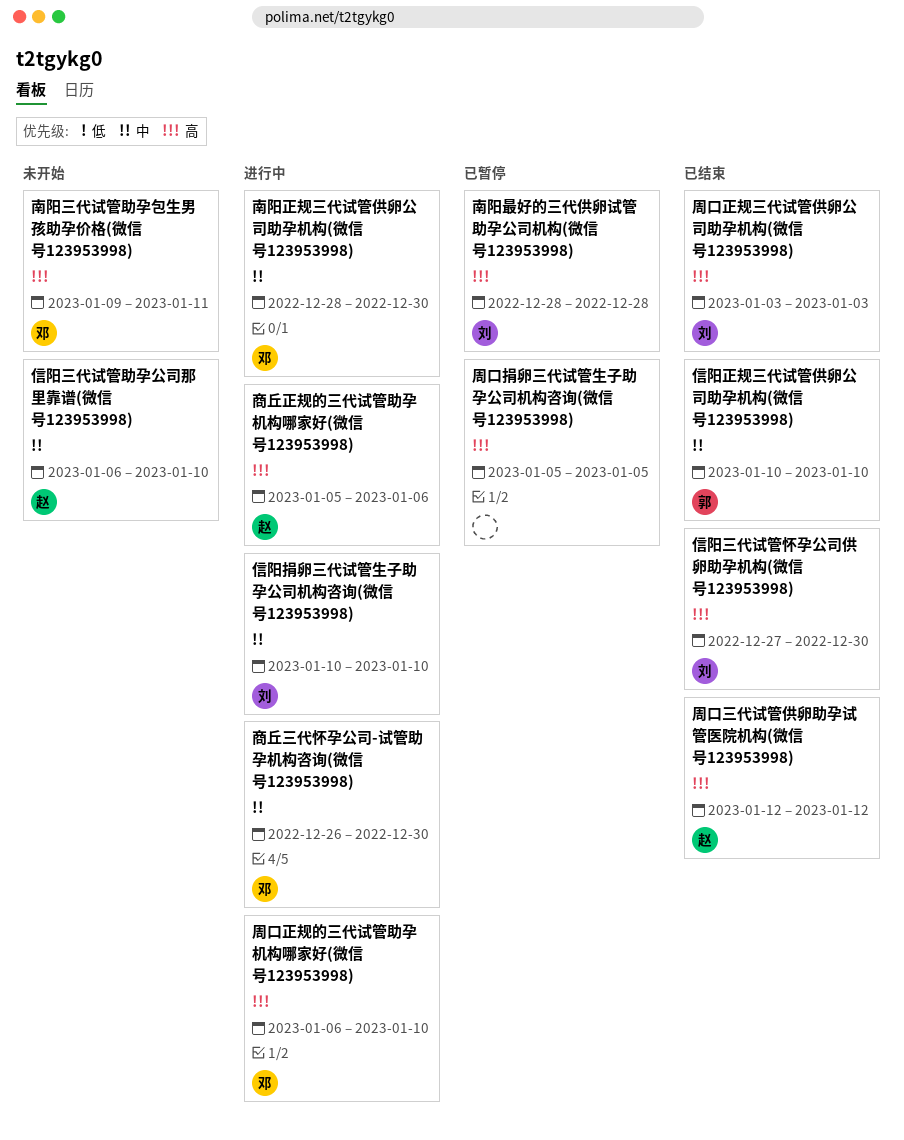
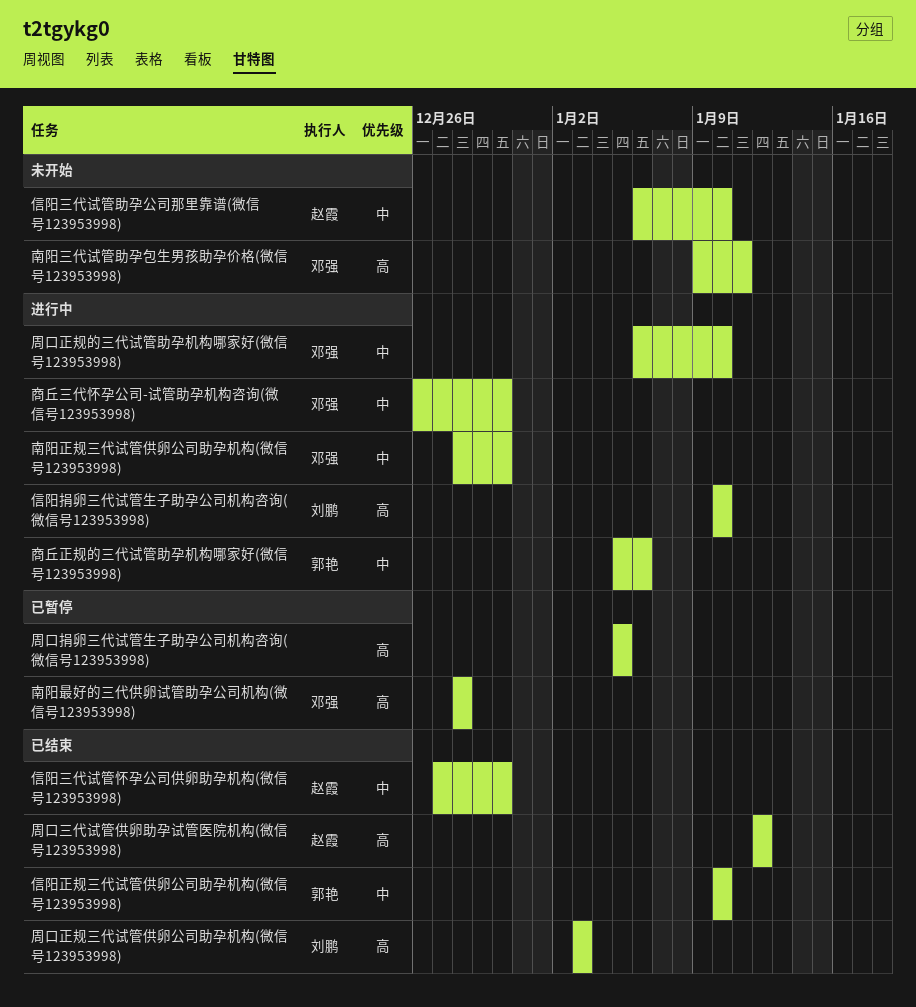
信阳三代试管怀孕公司供卵助孕机构(微信号123953998), owner: 刘鹏 -> 赵霞
信阳三代试管怀孕公司供卵助孕机构(微信号123953998), priority: 高 -> 中
信阳捐卵三代试管生子助孕公司机构咨询(微信号123953998), priority: 中 -> 高
南阳最好的三代供卵试管助孕公司机构(微信号123953998), owner: 刘鹏 -> 邓强
周口正规的三代试管助孕机构哪家好(微信号123953998), priority: 高 -> 中
商丘正规的三代试管助孕机构哪家好(微信号123953998), owner: 赵霞 -> 郭艳
商丘正规的三代试管助孕机构哪家好(微信号123953998), priority: 高 -> 中

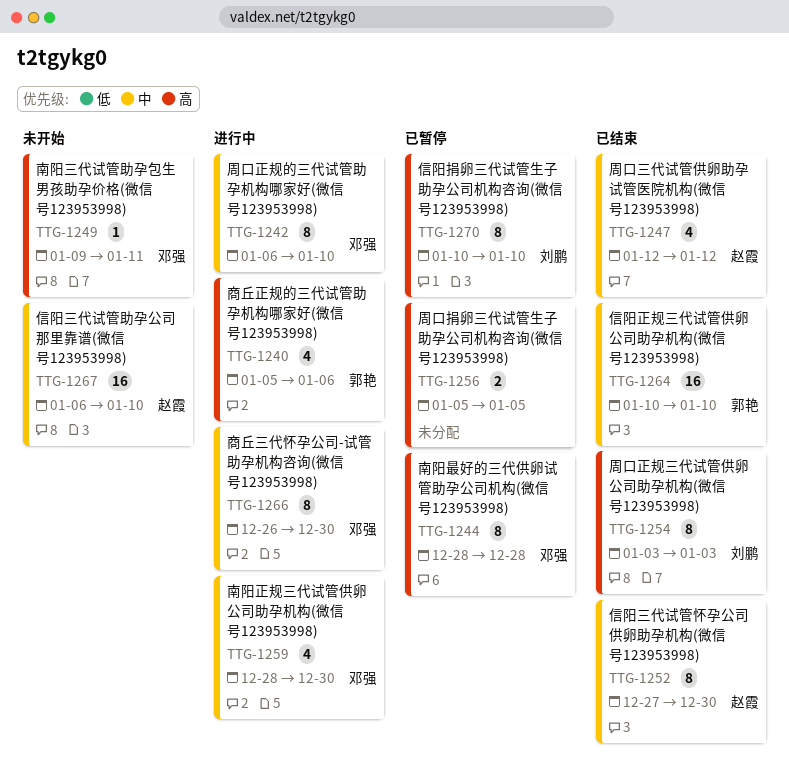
信阳捐卵三代试管生子助孕公司机构咨询(微信号123953998), status: 进行中 -> 已暂停
周口三代试管供卵助孕试管医院机构(微信号123953998), priority: 高 -> 中
商丘正规的三代试管助孕机构哪家好(微信号123953998), priority: 中 -> 高

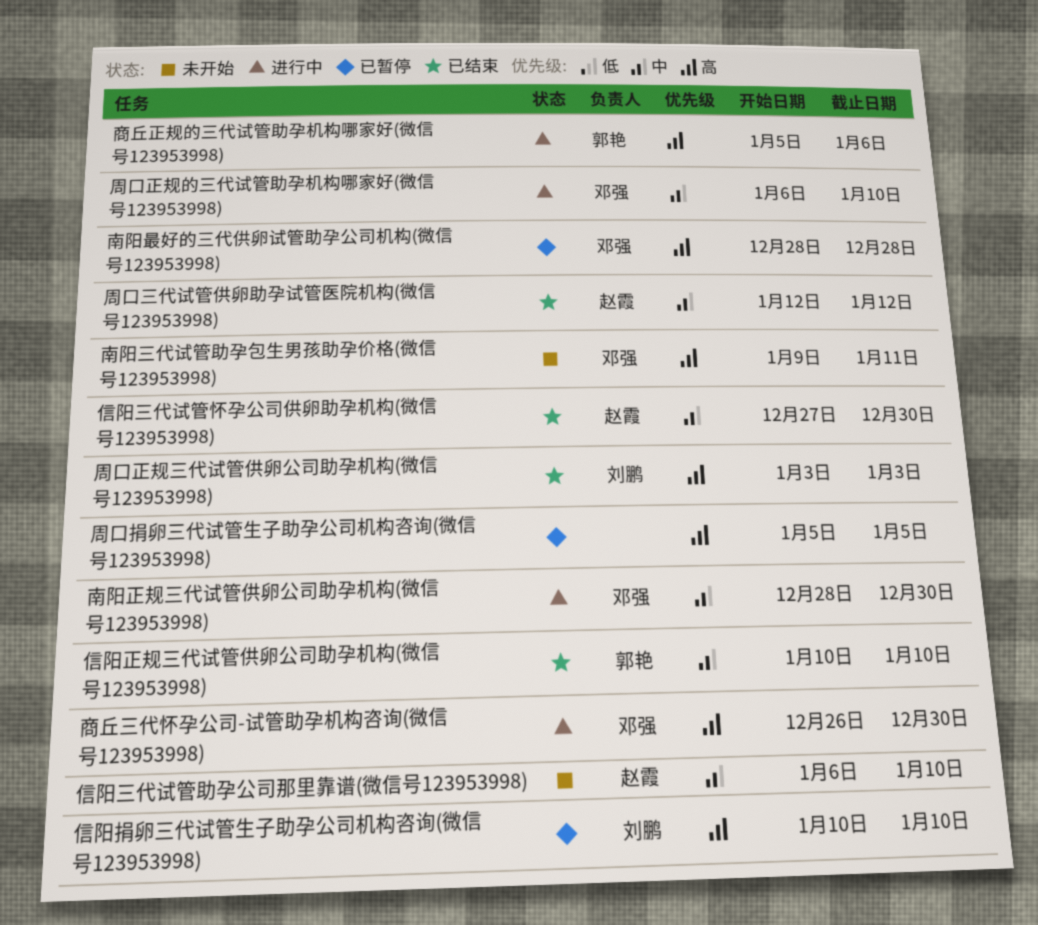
商丘三代怀孕公司-试管助孕机构咨询(微信号123953998), priority: 中 -> 高

